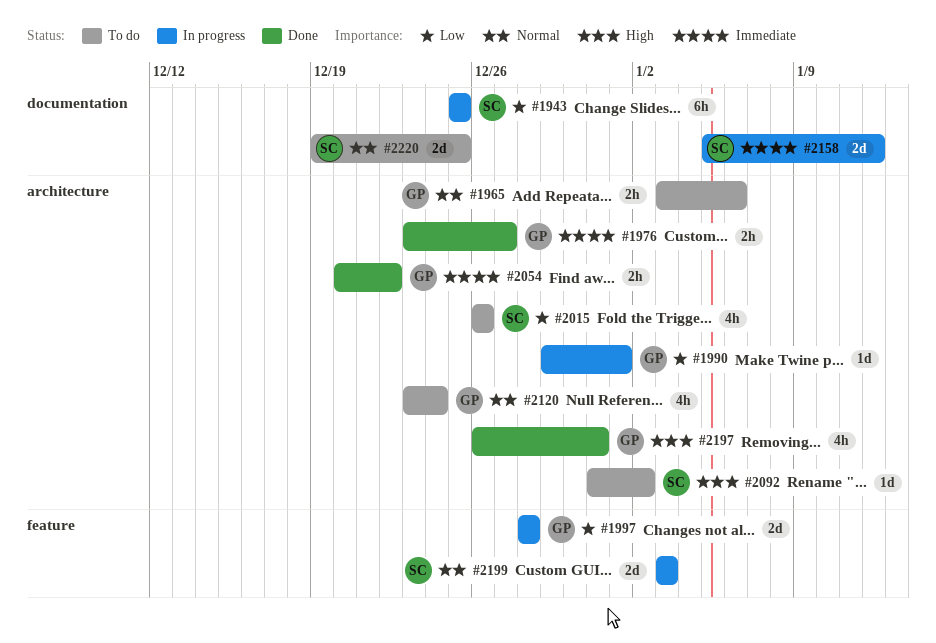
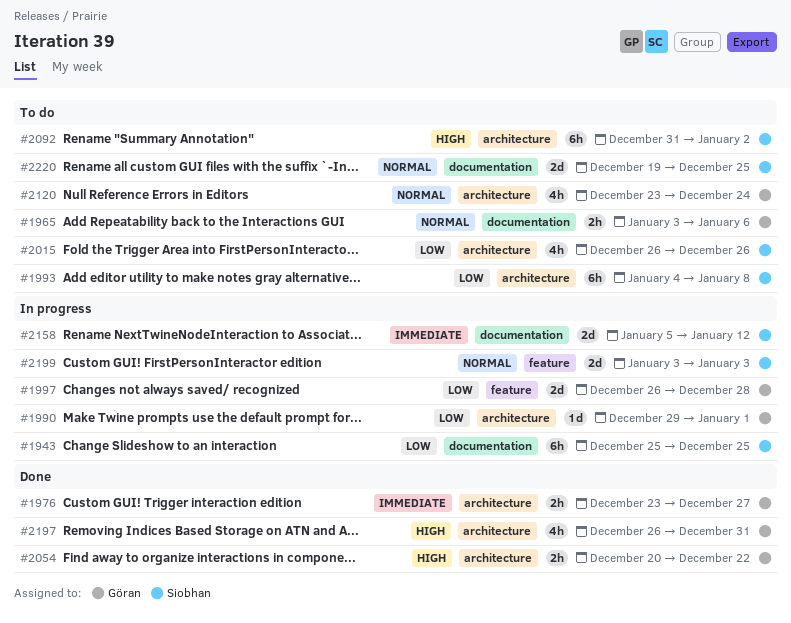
#1965, label: architecture -> documentation
#1993: none -> present
#1997, start: Dec 28 -> Dec 26
#2054, priority: Immediate -> High
#2092, estimate: 1d -> 6h

